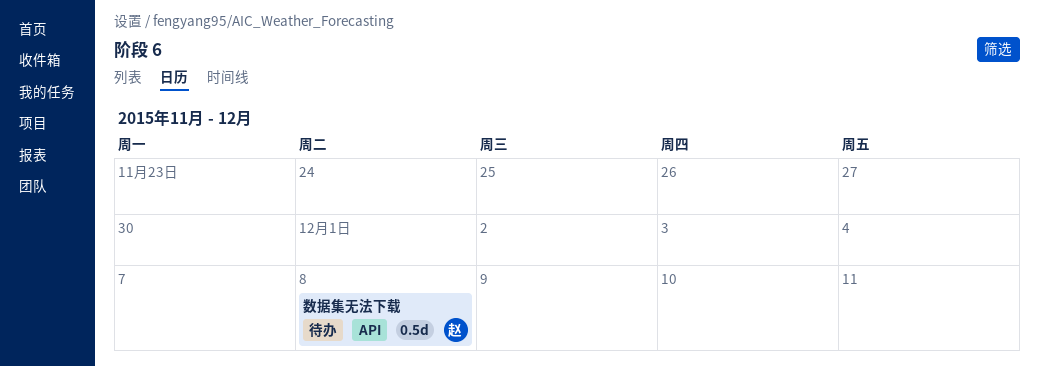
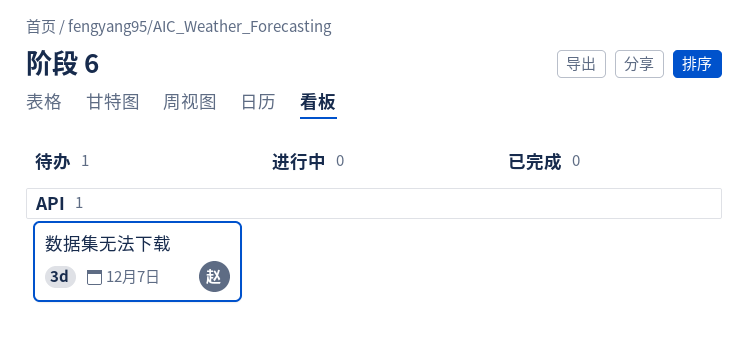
数据集无法下载, estimate: 0.5d -> 3d
数据集无法下载, due: Dec 8 -> Dec 7

